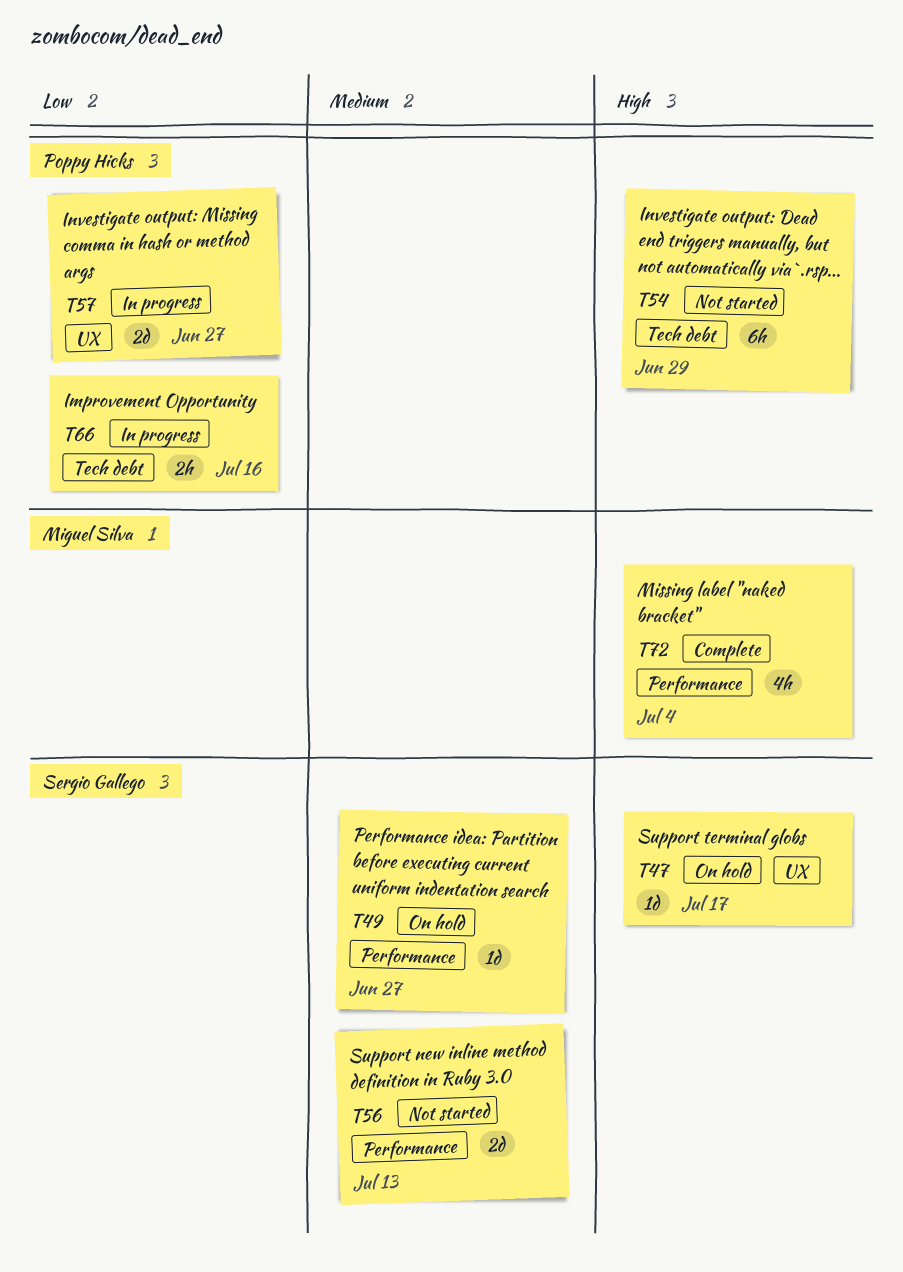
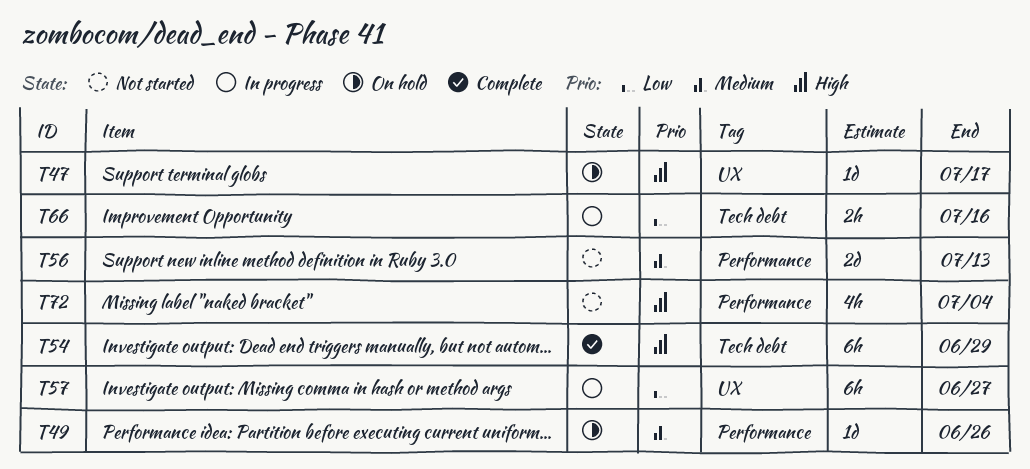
T49, due: Jun 27 -> Jun 26
T54, status: Not started -> Complete
T57, estimate: 2d -> 6h
T72, status: Complete -> Not started

